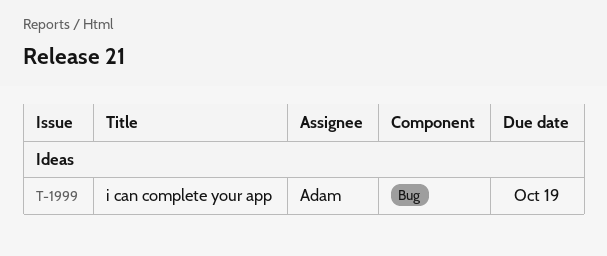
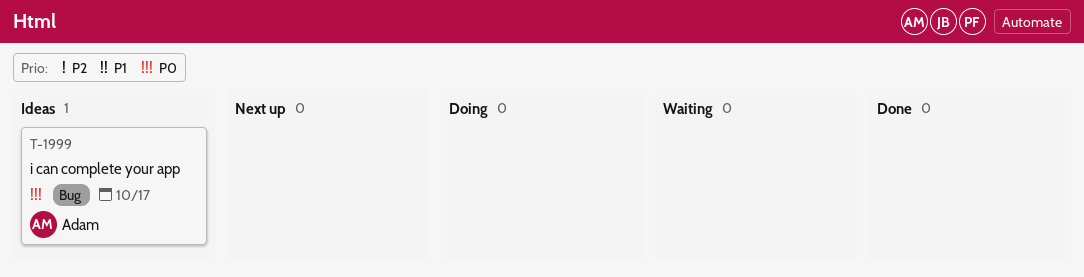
T-1999, due: Oct 19 -> Oct 17

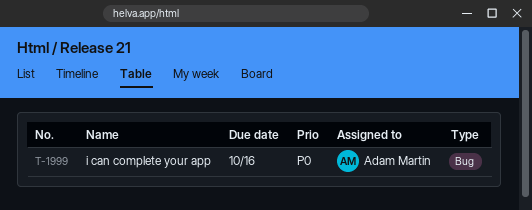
T-1999, due: Oct 17 -> Oct 16

